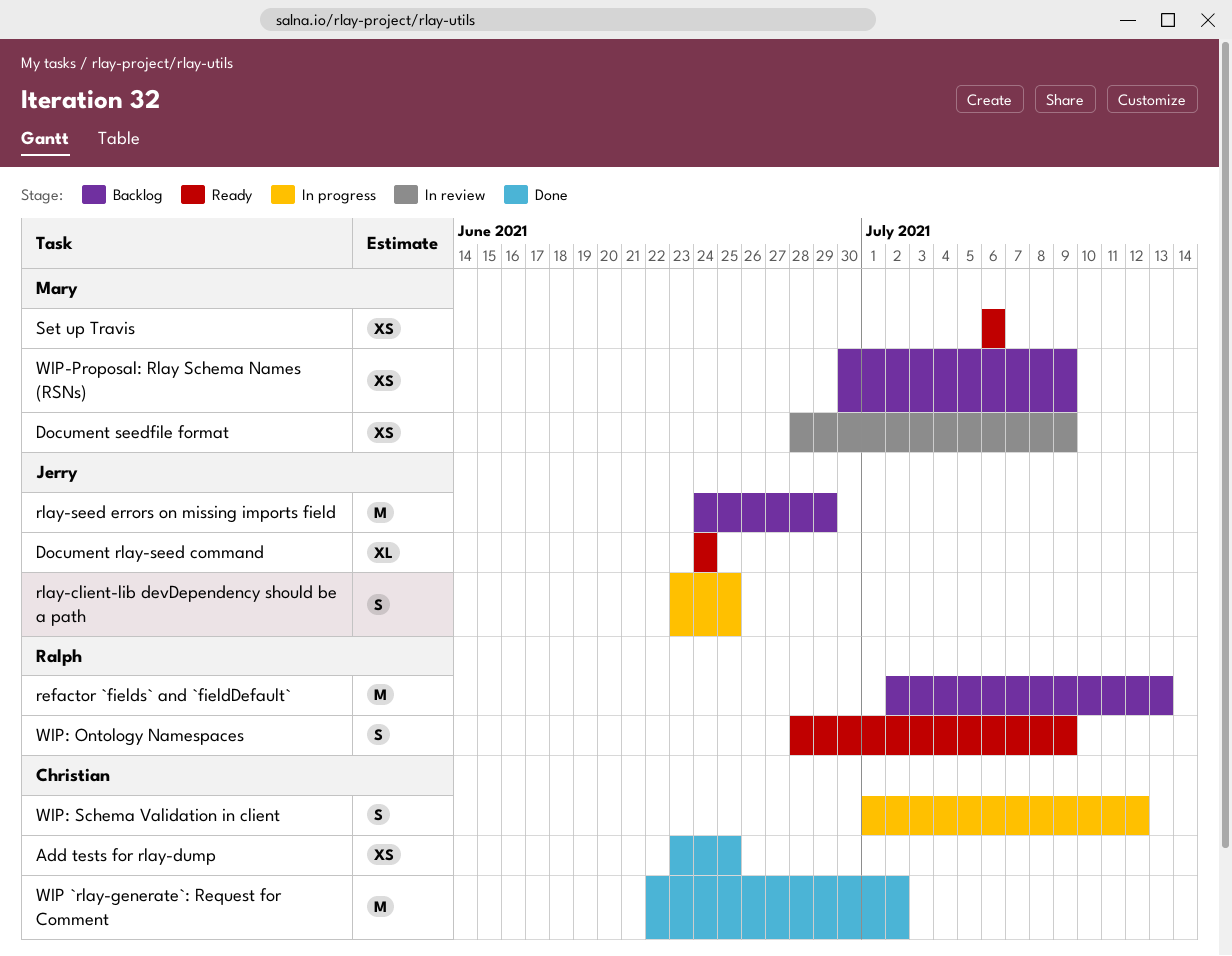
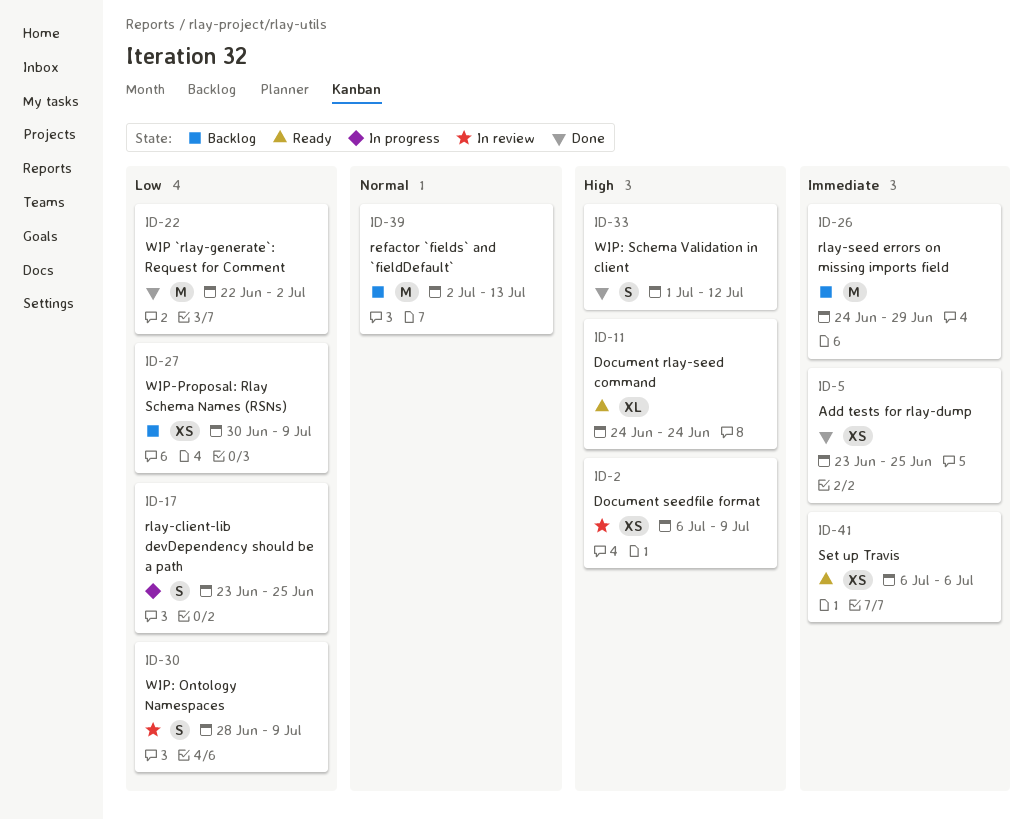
Document seedfile format, start: Jun 28 -> Jul 6
WIP: Ontology Namespaces, status: Ready -> In review
WIP: Schema Validation in client, status: In progress -> Done

